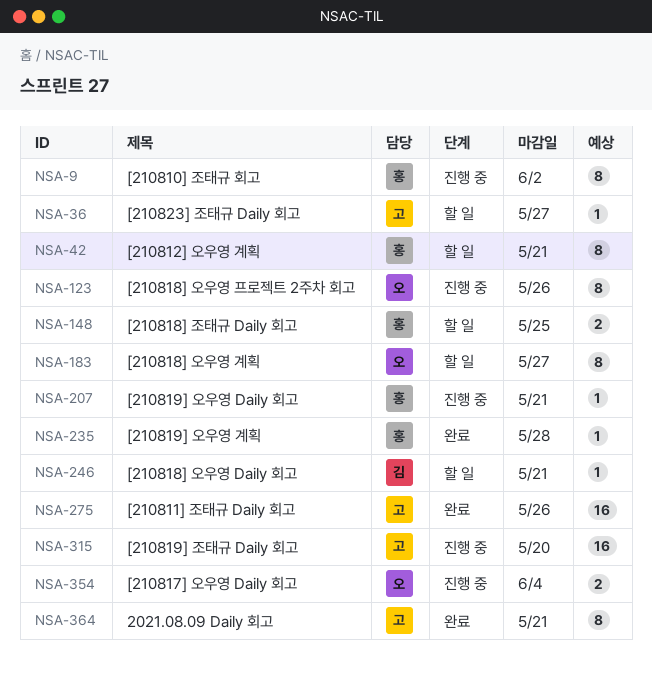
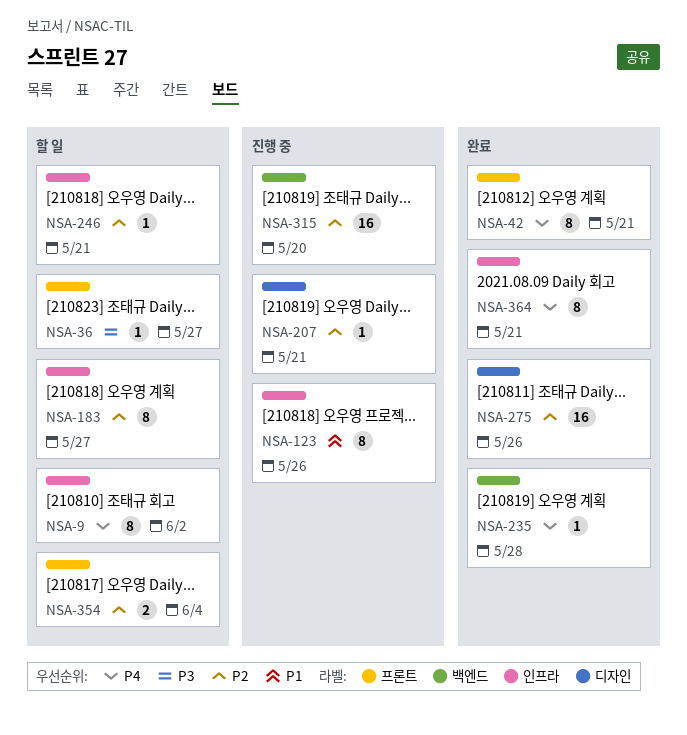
NSA-9, status: 진행 중 -> 할 일
NSA-42, status: 할 일 -> 완료
NSA-148: present -> none
NSA-354, status: 진행 중 -> 할 일

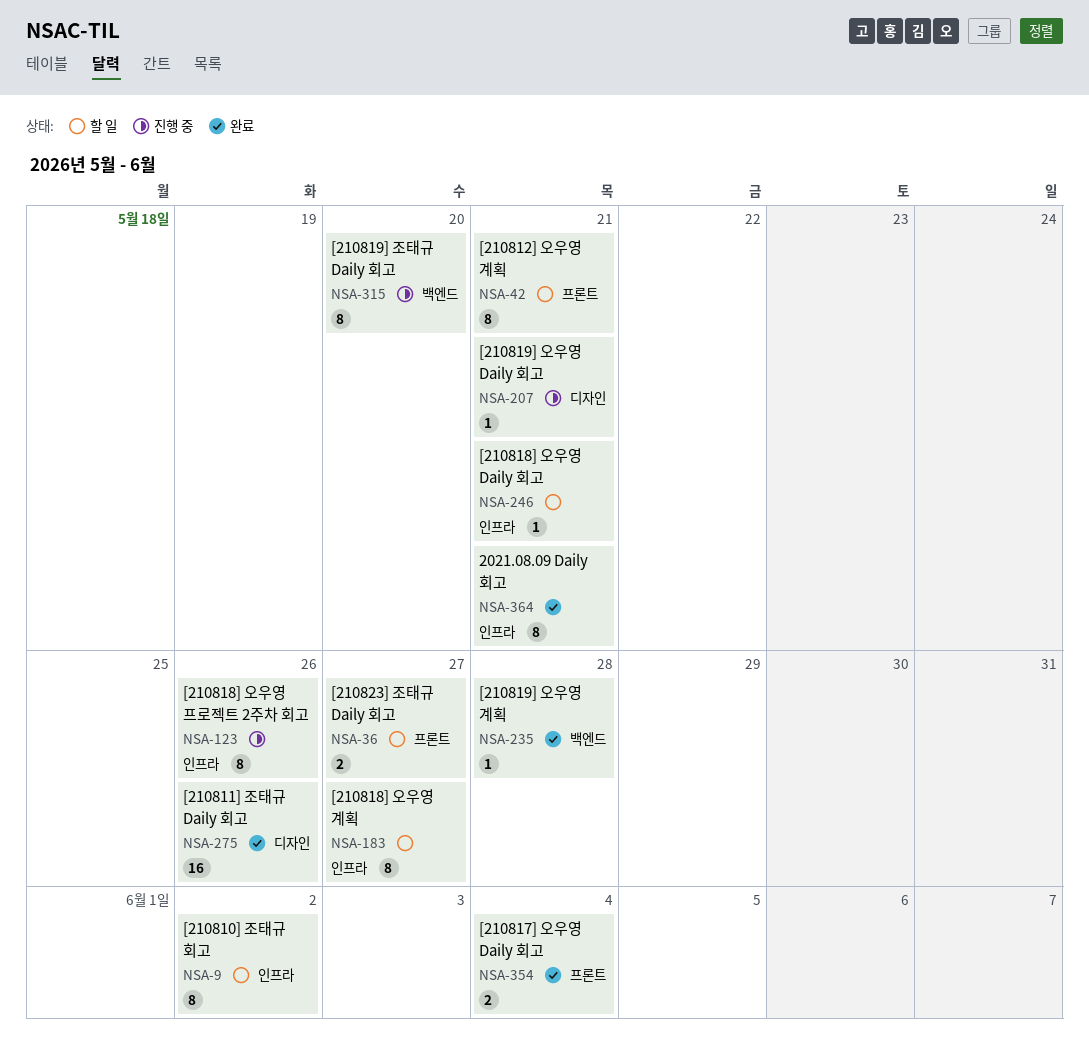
NSA-36, estimate: 1 -> 2
NSA-42, status: 완료 -> 할 일
NSA-315, estimate: 16 -> 8
NSA-354, status: 할 일 -> 완료

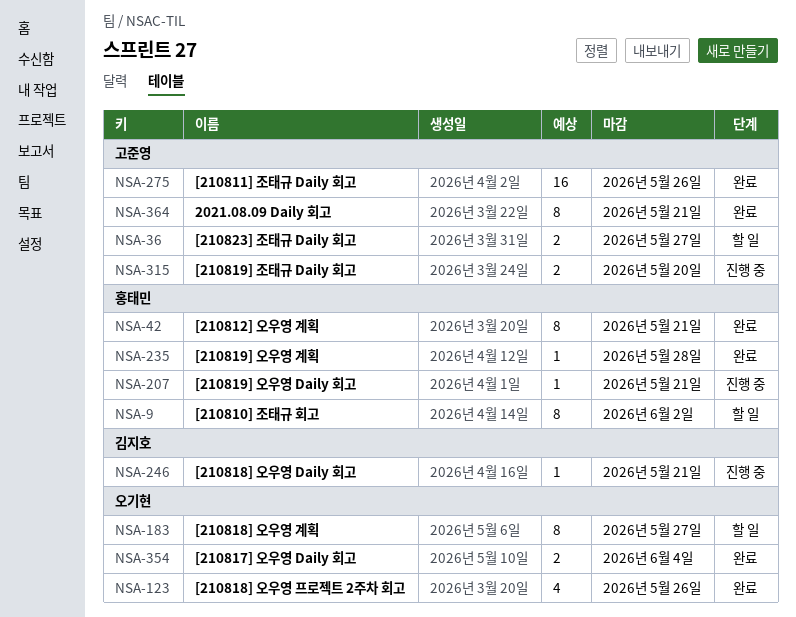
NSA-42, status: 할 일 -> 완료
NSA-123, status: 진행 중 -> 완료
NSA-123, estimate: 8 -> 4
NSA-246, status: 할 일 -> 진행 중
NSA-315, estimate: 8 -> 2

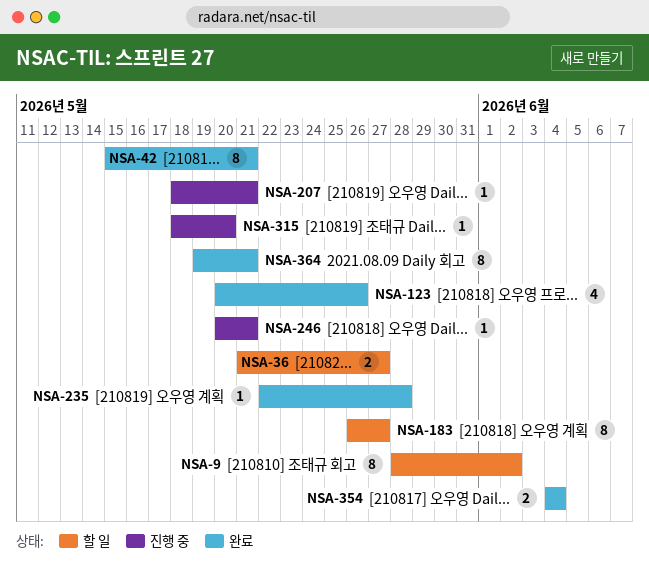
NSA-275: present -> none
NSA-315, estimate: 2 -> 1

